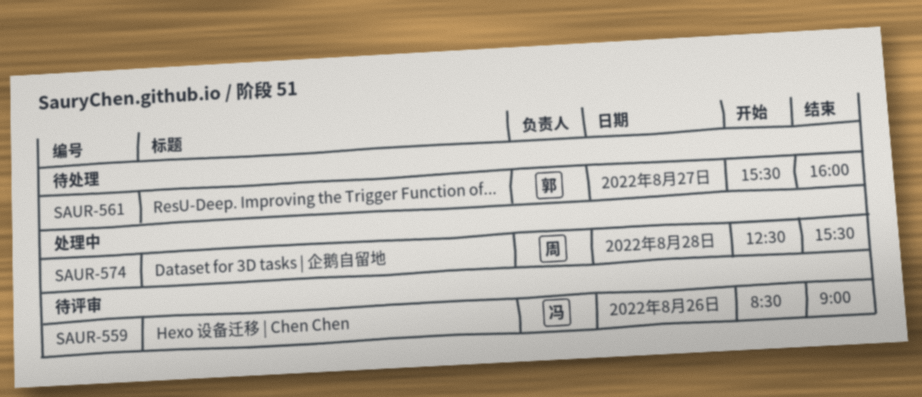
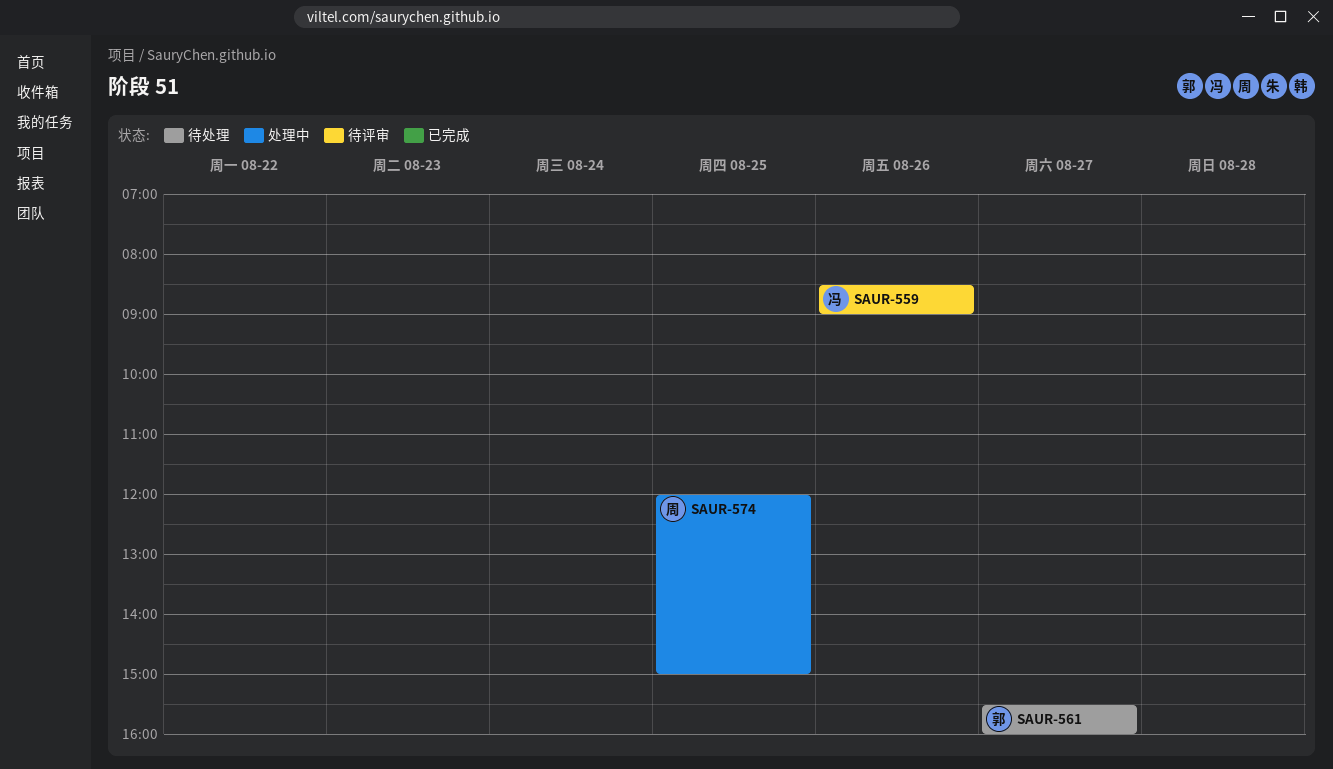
SAUR-574, day: Aug 28 -> Aug 25
SAUR-574, begins: 12:30 -> 12:00
SAUR-574, ends: 15:30 -> 15:00

